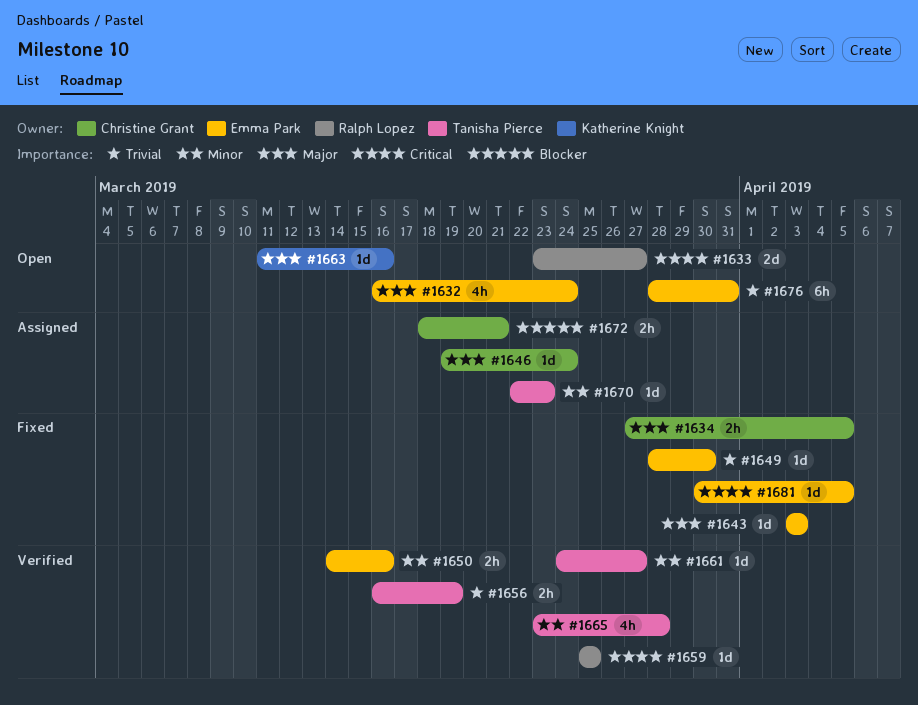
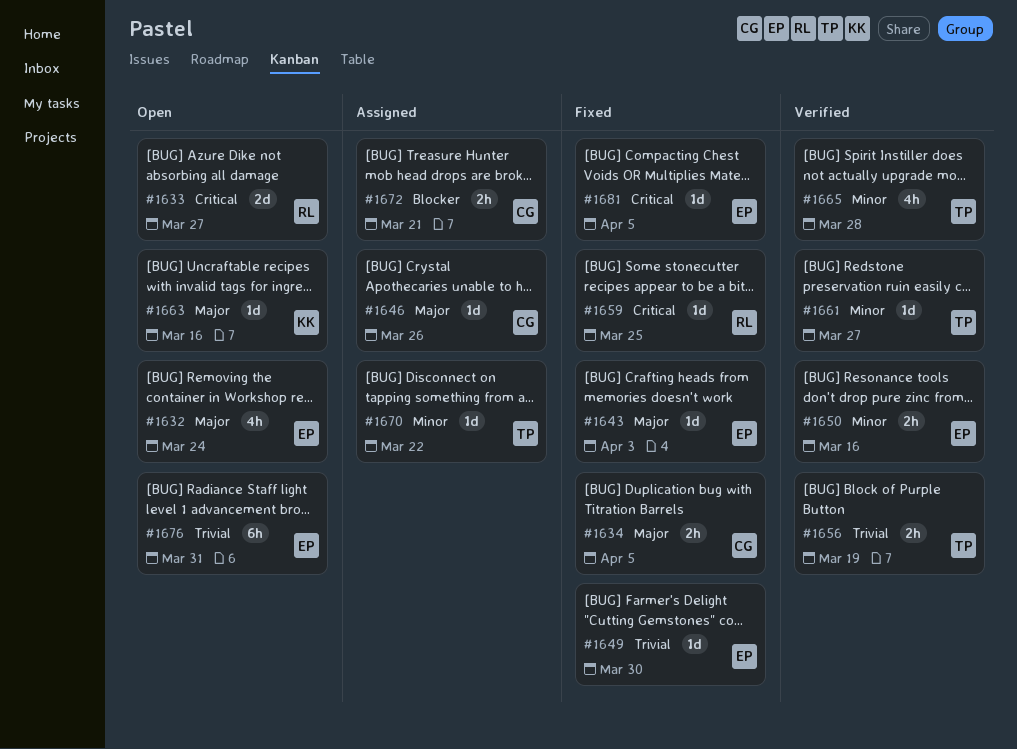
#1646, due: Mar 24 -> Mar 26
#1659, status: Verified -> Fixed
#1670, due: Mar 23 -> Mar 22

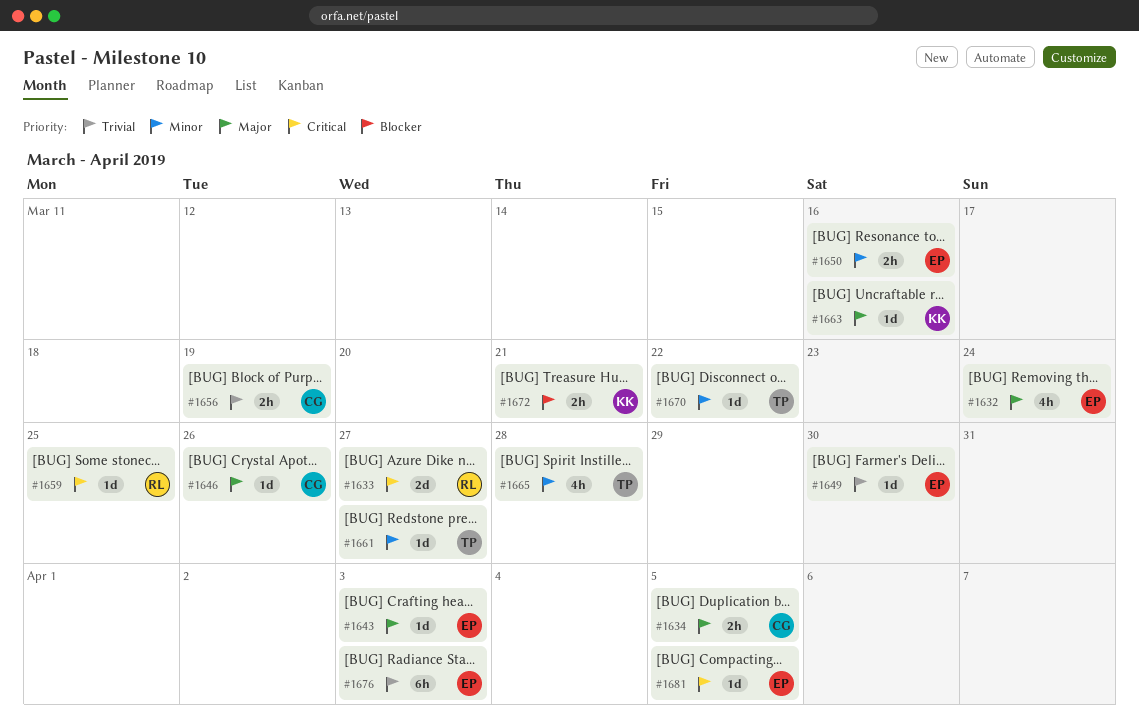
#1656, owner: TP -> CG
#1672, owner: CG -> KK
#1676, due: Mar 31 -> Apr 3

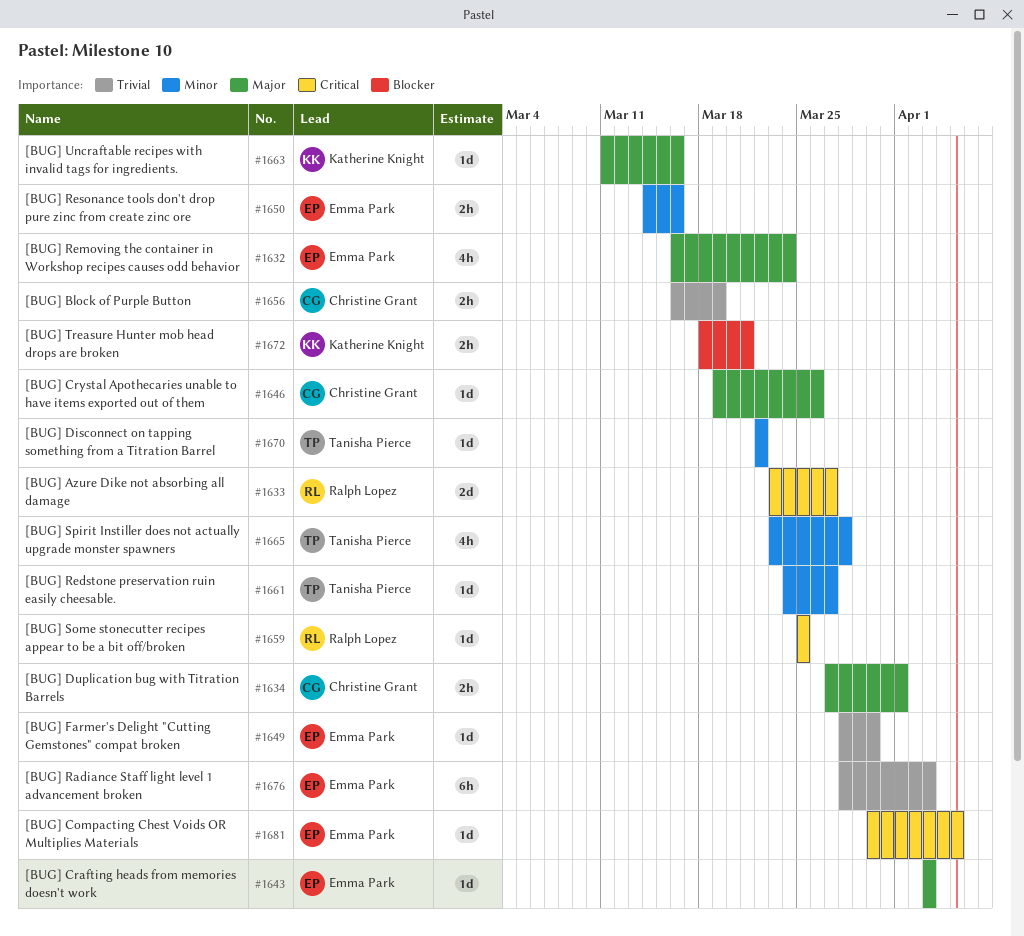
#1634, due: Apr 5 -> Apr 1

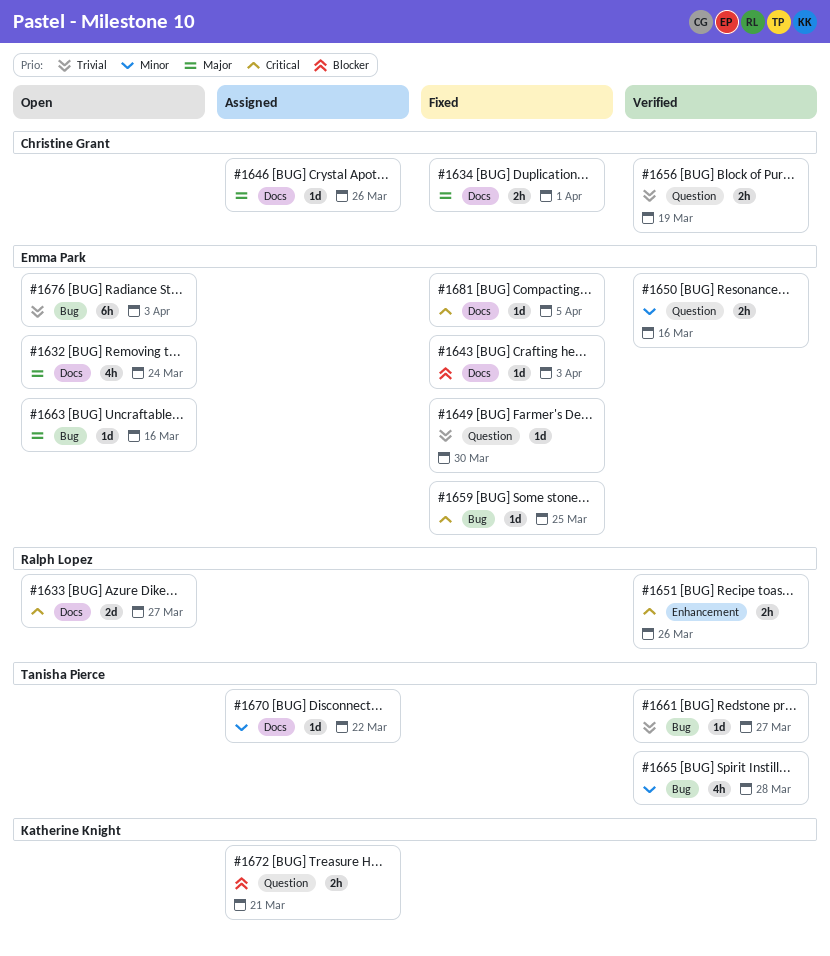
#1643, priority: Major -> Blocker
#1651: none -> present
#1659, owner: Ralph Lopez -> Emma Park
#1661, priority: Minor -> Trivial
#1663, owner: Katherine Knight -> Emma Park

